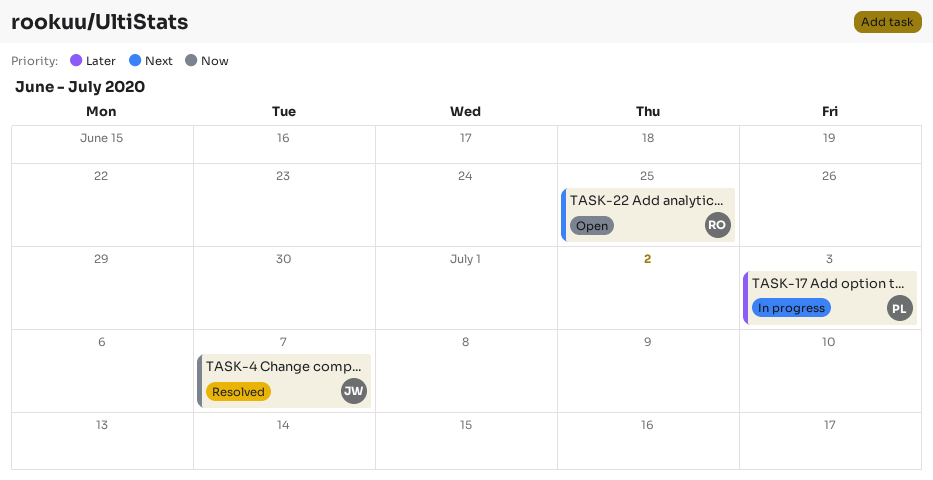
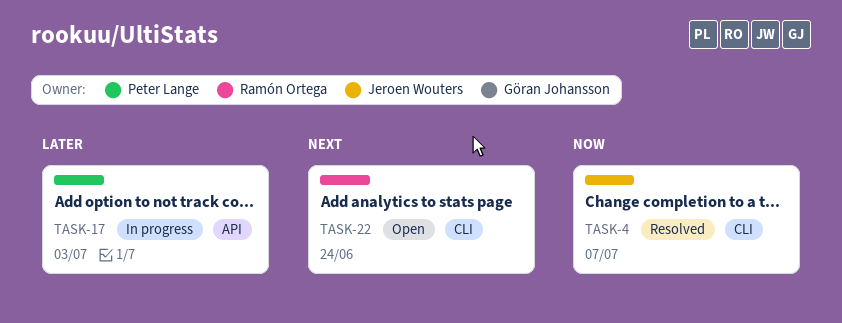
TASK-22, due: Jun 25 -> Jun 24

